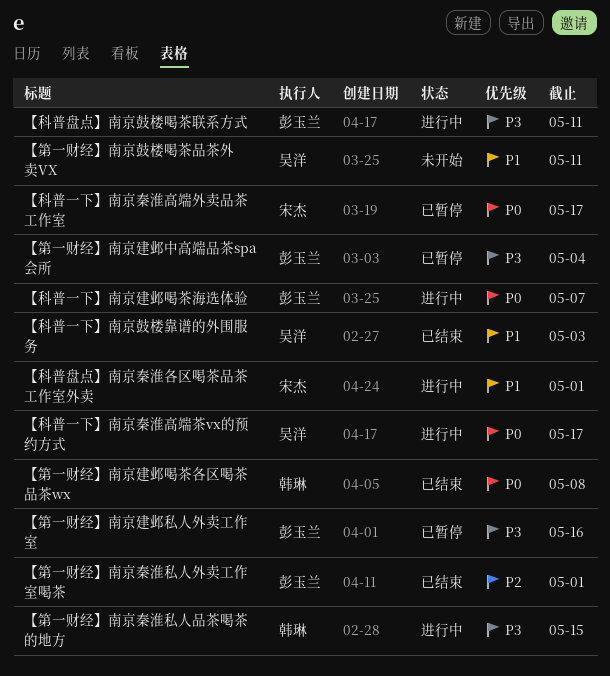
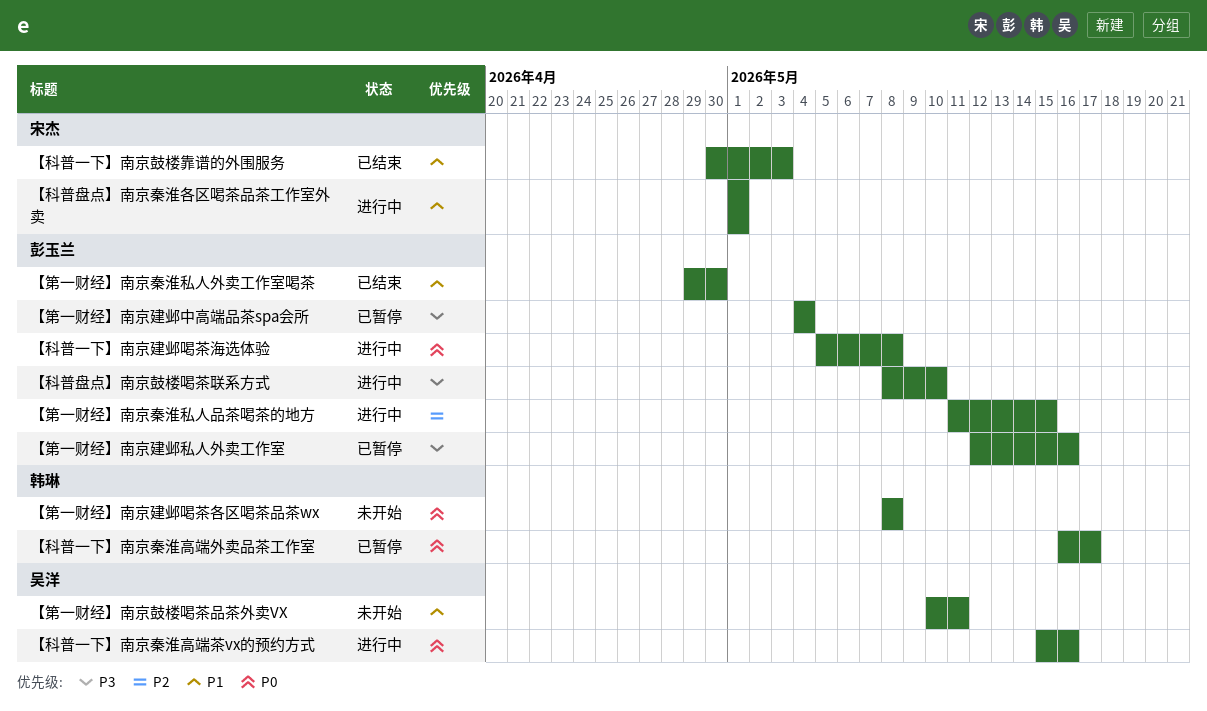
【科普一下】南京建邺喝茶海选体验, due: May 7 -> May 8
【科普一下】南京秦淮高端外卖品茶工作室, owner: 宋杰 -> 韩琳
【科普一下】南京秦淮高端茶vx的预约方式, due: May 17 -> May 16
【科普一下】南京鼓楼靠谱的外围服务, owner: 吴洋 -> 宋杰
【科普盘点】南京鼓楼喝茶联系方式, due: May 11 -> May 10
【第一财经】南京建邺喝茶各区喝茶品茶wx, status: 已结束 -> 未开始
【第一财经】南京秦淮私人品茶喝茶的地方, owner: 韩琳 -> 彭玉兰
【第一财经】南京秦淮私人品茶喝茶的地方, priority: P3 -> P2
【第一财经】南京秦淮私人外卖工作室喝茶, priority: P2 -> P1
【第一财经】南京秦淮私人外卖工作室喝茶, due: May 1 -> Apr 30

